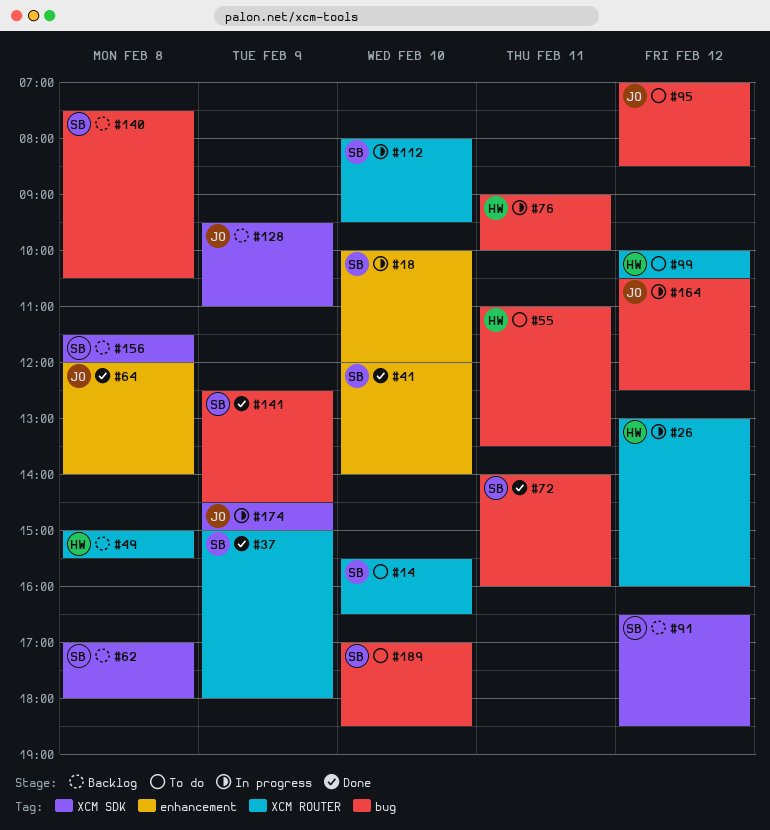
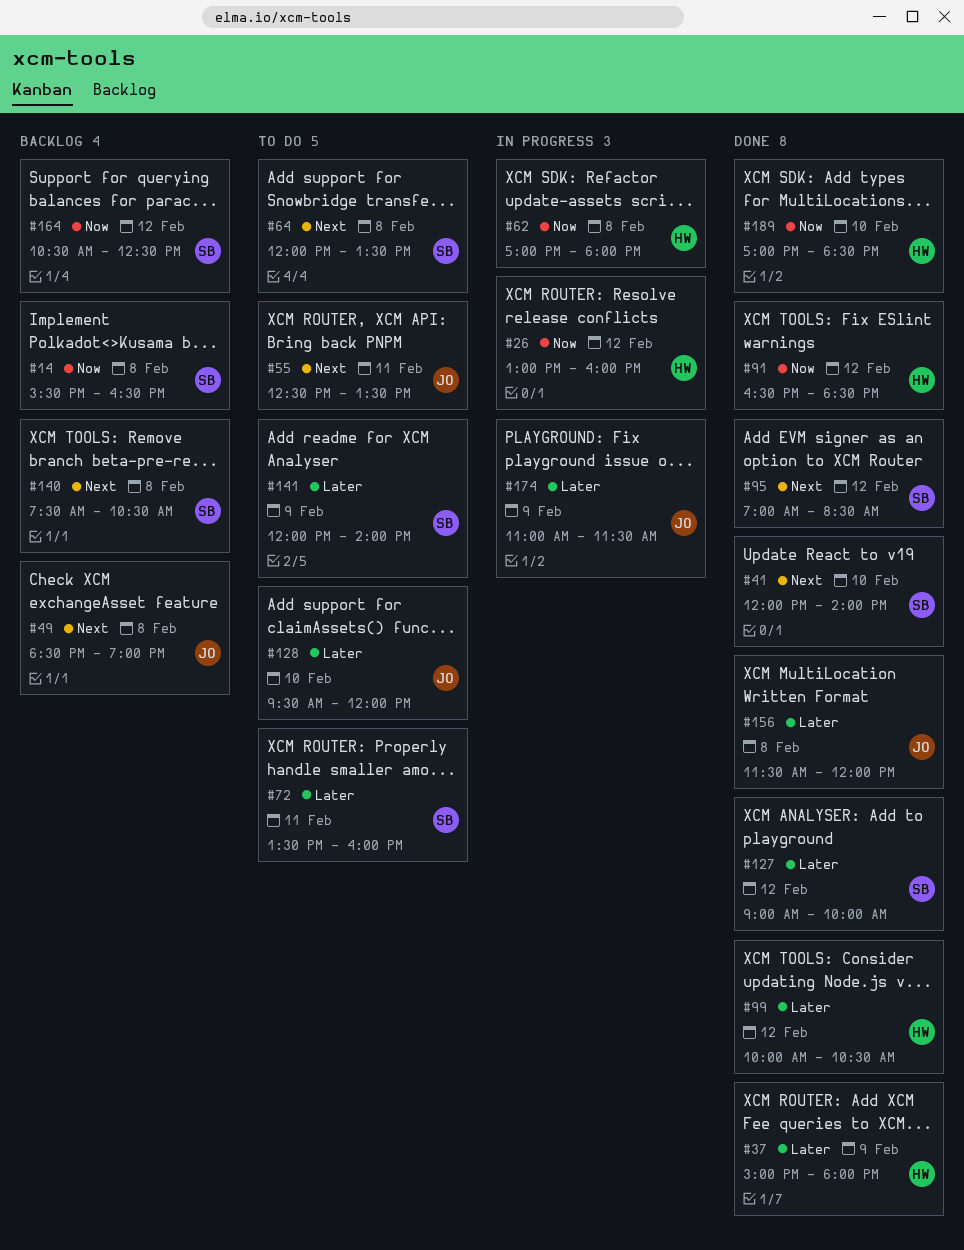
#14, status: To do -> Backlog
#14, day: Feb 10 -> Feb 8
#18: present -> none
#37, owner: SB -> HW
#49, owner: HW -> JO
#49, begins: 15:00 -> 18:30
#49, ends: 15:30 -> 19:00
#55, owner: HW -> JO
#55, begins: 11:00 -> 12:30
#62, status: Backlog -> In progress
#62, owner: SB -> HW
#64, status: Done -> To do
#64, owner: JO -> SB
#64, ends: 14:00 -> 13:30
#72, status: Done -> To do
#72, begins: 14:00 -> 13:30
#76: present -> none
#91, status: Backlog -> Done
#91, owner: SB -> HW
#95, status: To do -> Done
#95, owner: JO -> SB
#99, status: To do -> Done
#112: present -> none
#127: none -> present
#128, status: Backlog -> To do
#128, day: Feb 9 -> Feb 10
#128, ends: 11:00 -> 12:00
#141, status: Done -> To do
#141, begins: 12:30 -> 12:00
#141, ends: 14:30 -> 14:00
#156, status: Backlog -> Done
#156, owner: SB -> JO
#164, status: In progress -> Backlog
#164, owner: JO -> SB
#174, begins: 14:30 -> 11:00
#174, ends: 15:00 -> 11:30
#189, status: To do -> Done
#189, owner: SB -> HW

